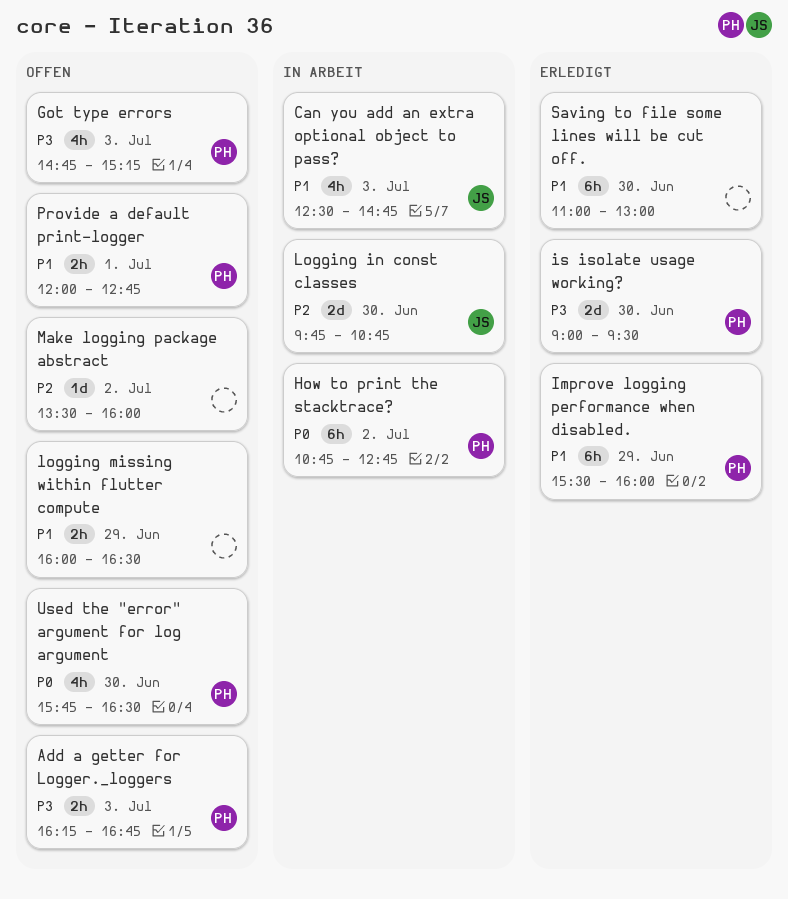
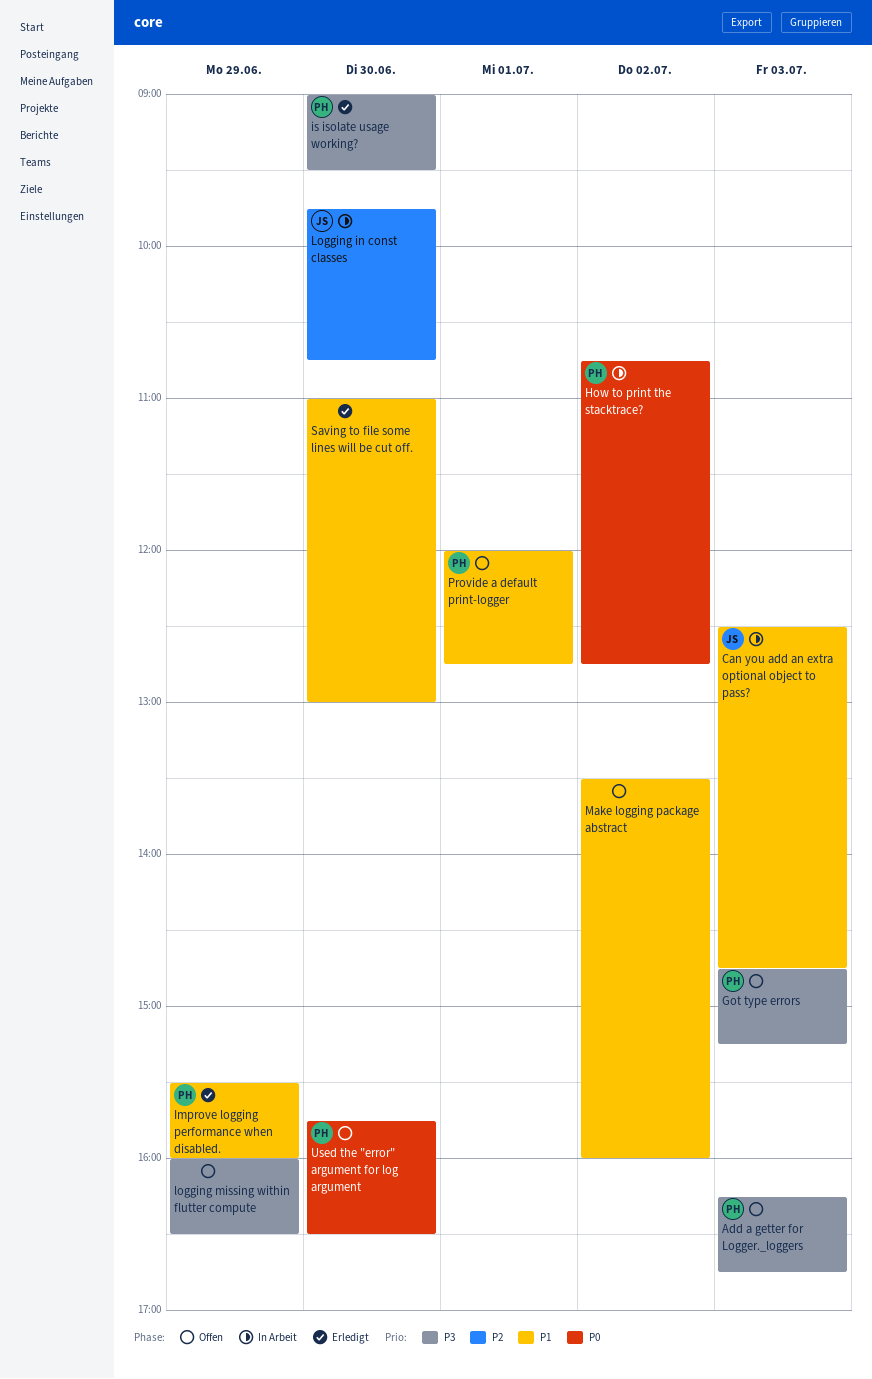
logging missing within flutter compute, priority: P1 -> P3
Make logging package abstract, priority: P2 -> P1

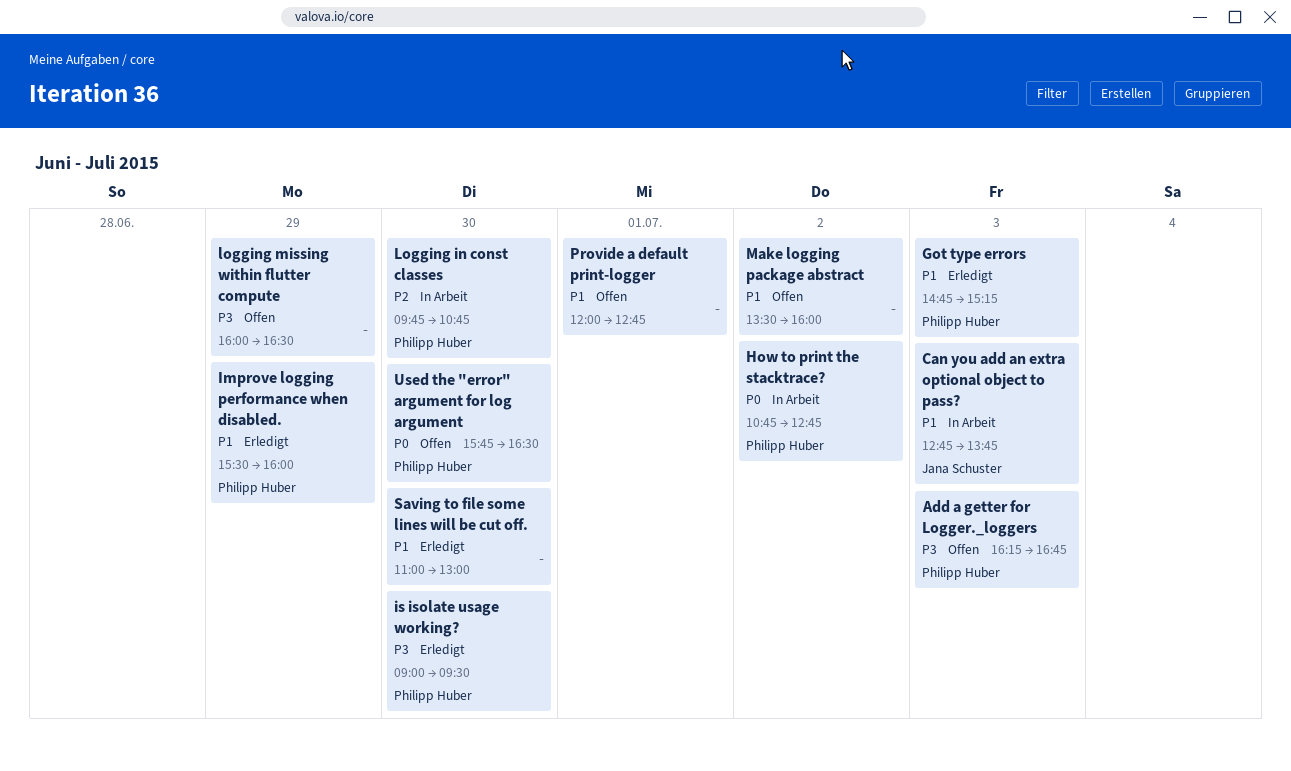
Can you add an extra optional object to pass?, begins: 12:30 -> 12:45
Can you add an extra optional object to pass?, ends: 14:45 -> 13:45
Got type errors, status: Offen -> Erledigt
Got type errors, priority: P3 -> P1
Logging in const classes, owner: Jana Schuster -> Philipp Huber
Provide a default print-logger, owner: Philipp Huber -> none

